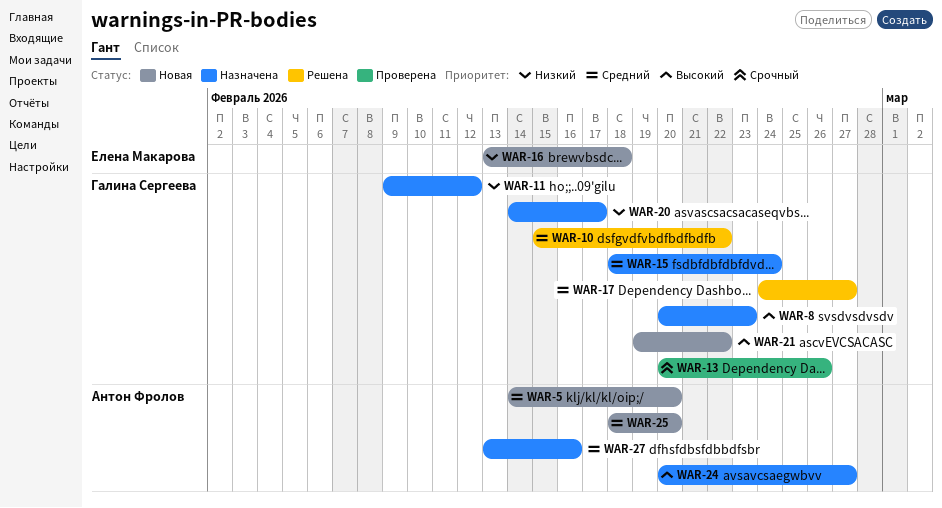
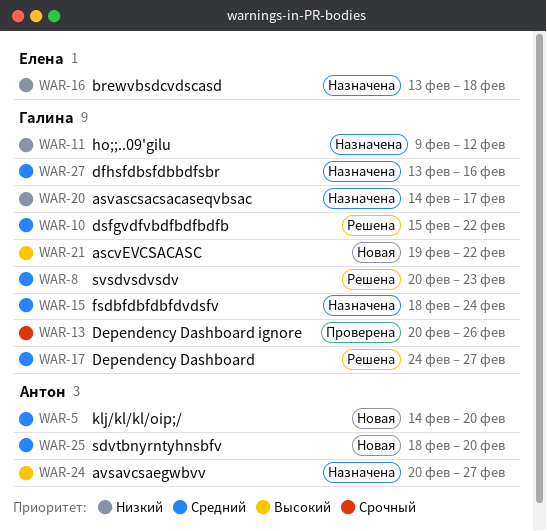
WAR-8, status: Назначена -> Решена
WAR-8, priority: Высокий -> Средний
WAR-16, status: Новая -> Назначена
WAR-27, owner: Антон Фролов -> Галина Сергеева

